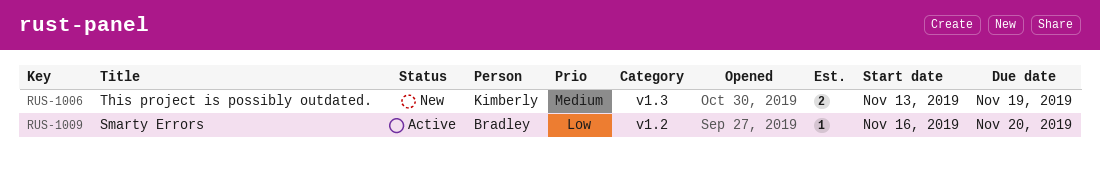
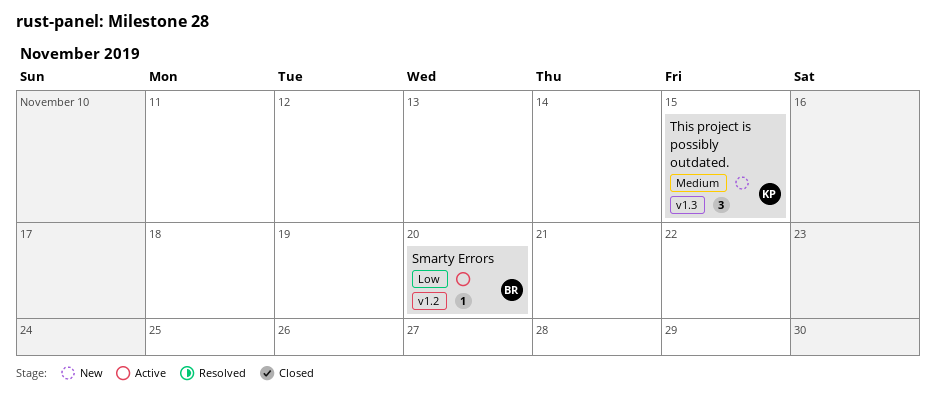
This project is possibly outdated., estimate: 2 -> 3
This project is possibly outdated., due: Nov 19 -> Nov 15

